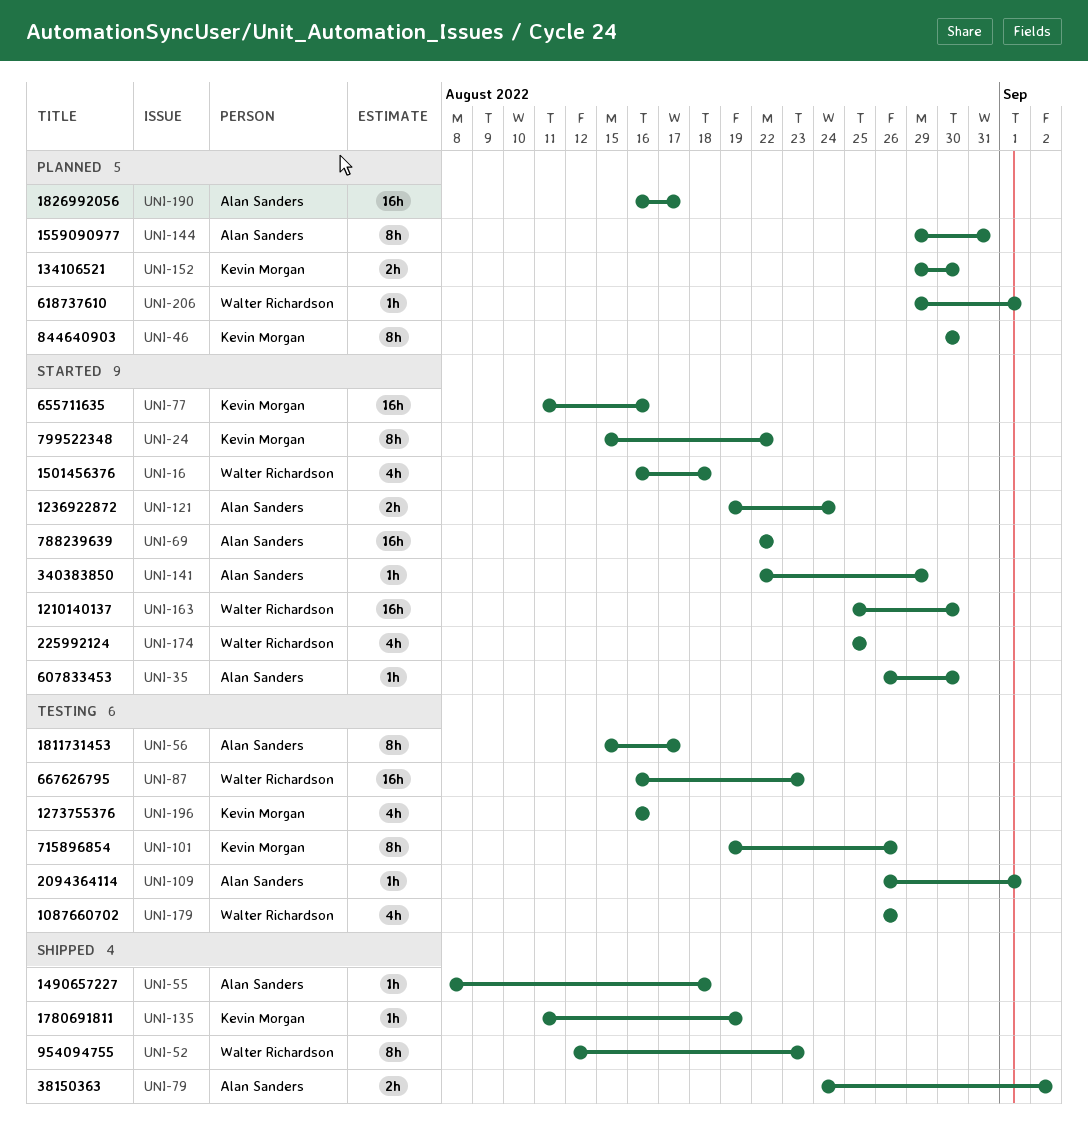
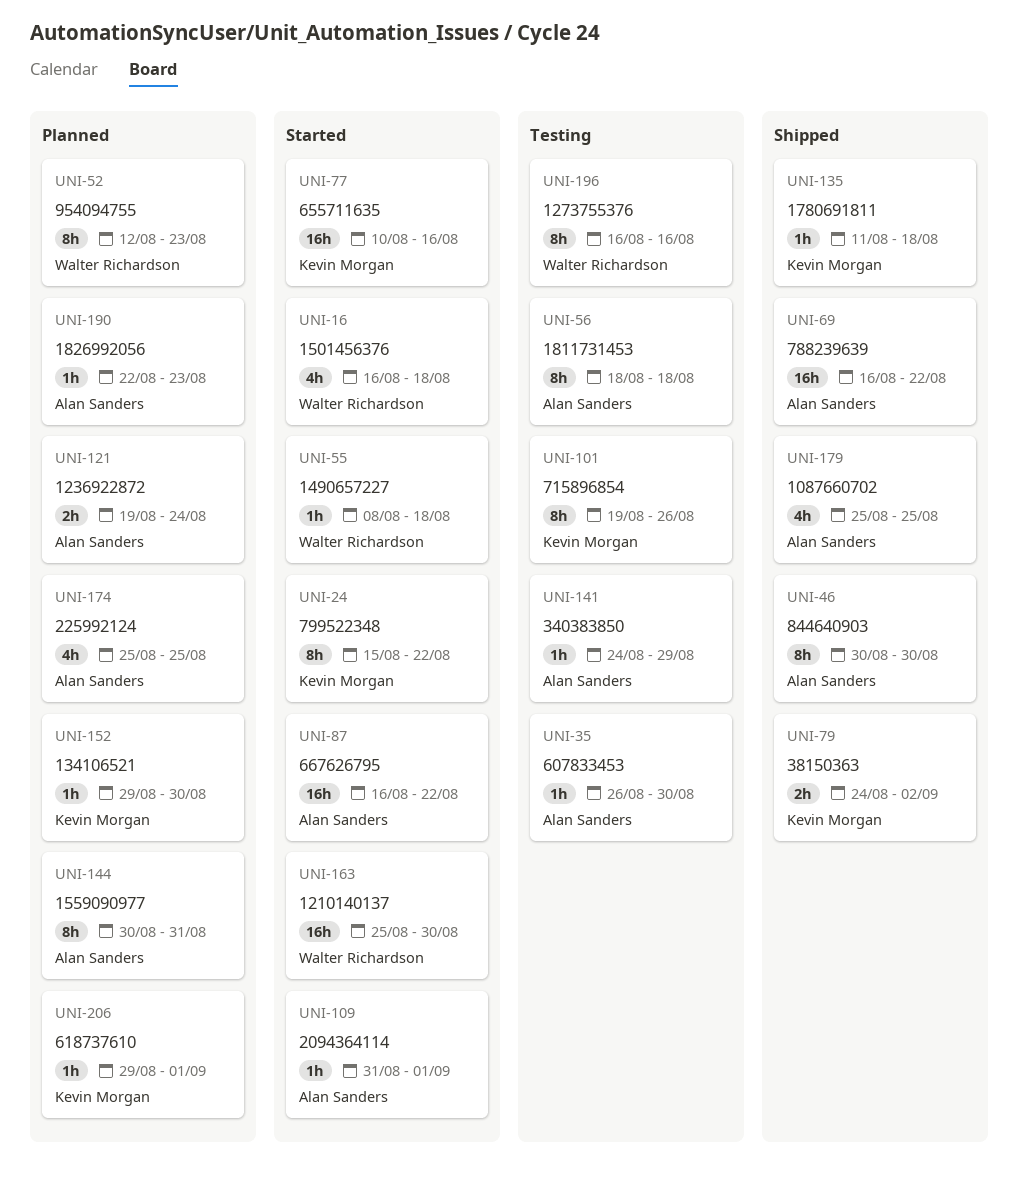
UNI-35, status: Started -> Testing
UNI-46, status: Planned -> Shipped
UNI-46, owner: Kevin Morgan -> Alan Sanders
UNI-52, status: Shipped -> Planned
UNI-55, status: Shipped -> Started
UNI-55, owner: Alan Sanders -> Walter Richardson
UNI-56, start: Aug 15 -> Aug 18
UNI-56, due: Aug 17 -> Aug 18
UNI-69, status: Started -> Shipped
UNI-69, start: Aug 22 -> Aug 16
UNI-77, start: Aug 11 -> Aug 10
UNI-79, owner: Alan Sanders -> Kevin Morgan
UNI-87, status: Testing -> Started
UNI-87, owner: Walter Richardson -> Alan Sanders
UNI-87, due: Aug 23 -> Aug 22
UNI-109, status: Testing -> Started
UNI-109, start: Aug 26 -> Aug 31
UNI-121, status: Started -> Planned
UNI-135, due: Aug 19 -> Aug 18
UNI-141, status: Started -> Testing
UNI-141, start: Aug 22 -> Aug 24
UNI-144, start: Aug 29 -> Aug 30
UNI-152, estimate: 2h -> 1h
UNI-174, status: Started -> Planned
UNI-174, owner: Walter Richardson -> Alan Sanders
UNI-179, status: Testing -> Shipped
UNI-179, owner: Walter Richardson -> Alan Sanders
UNI-179, start: Aug 26 -> Aug 25
UNI-179, due: Aug 26 -> Aug 25
UNI-190, estimate: 16h -> 1h
UNI-190, start: Aug 16 -> Aug 22
UNI-190, due: Aug 17 -> Aug 23
UNI-196, owner: Kevin Morgan -> Walter Richardson
UNI-196, estimate: 4h -> 8h
UNI-206, owner: Walter Richardson -> Kevin Morgan

